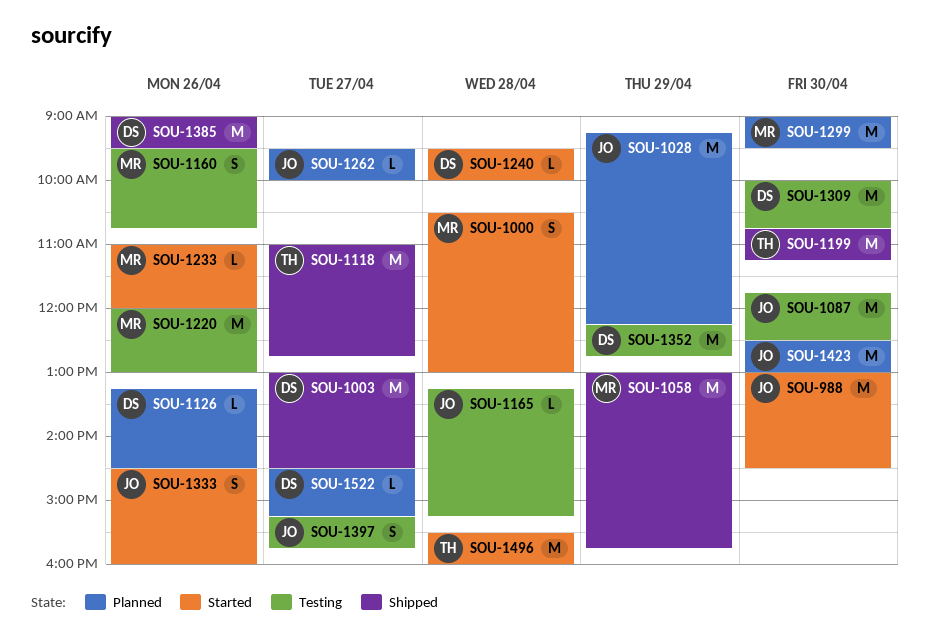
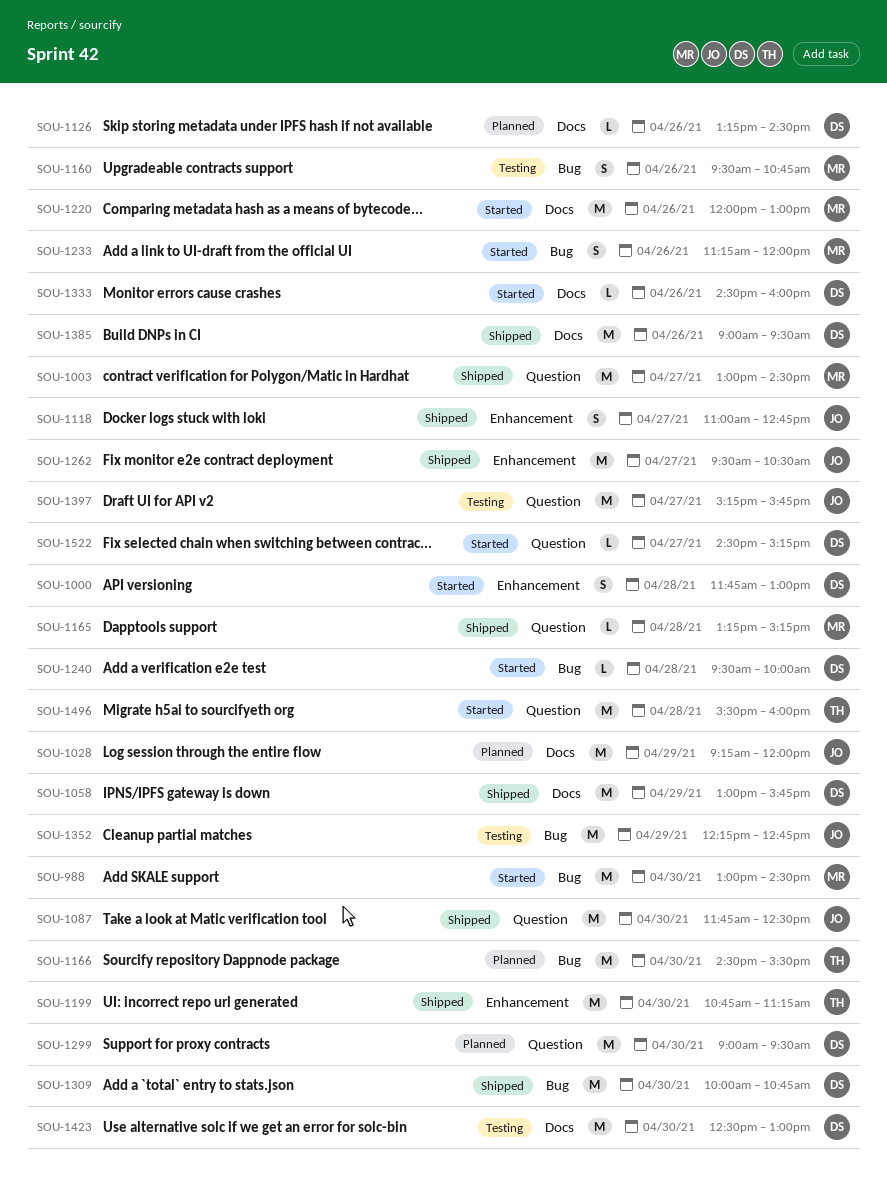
SOU-988, owner: JO -> MR
SOU-1000, owner: MR -> DS
SOU-1000, begins: 10:30 -> 11:45
SOU-1003, owner: DS -> MR
SOU-1028, ends: 12:15 -> 12:00
SOU-1058, owner: MR -> DS
SOU-1087, status: Testing -> Shipped
SOU-1118, owner: TH -> JO
SOU-1118, estimate: M -> S
SOU-1165, status: Testing -> Shipped
SOU-1165, owner: JO -> MR
SOU-1166: none -> present
SOU-1220, status: Testing -> Started
SOU-1233, estimate: L -> S
SOU-1233, begins: 11:00 -> 11:15
SOU-1262, status: Planned -> Shipped
SOU-1262, estimate: L -> M
SOU-1262, ends: 10:00 -> 10:30
SOU-1299, owner: MR -> DS
SOU-1309, status: Testing -> Shipped
SOU-1333, owner: JO -> DS
SOU-1333, estimate: S -> L
SOU-1352, owner: DS -> JO
SOU-1397, estimate: S -> M
SOU-1423, status: Planned -> Testing
SOU-1423, owner: JO -> DS
SOU-1522, status: Planned -> Started

